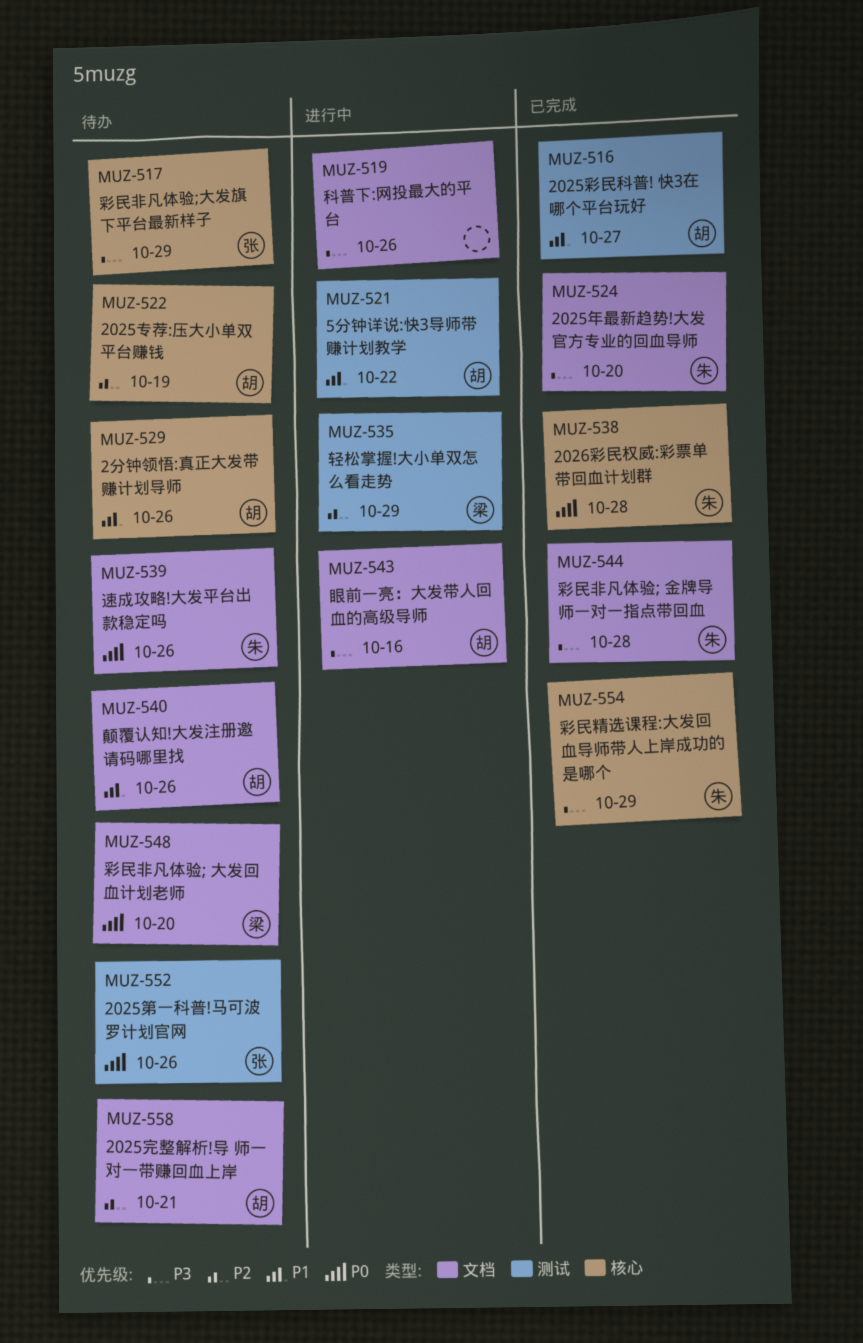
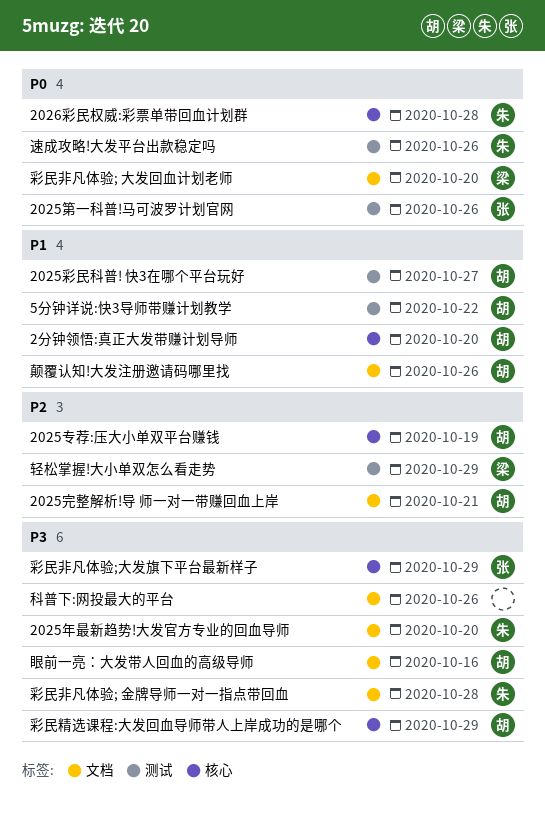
2分钟领悟:真正大发带赚计划导师, due: Oct 26 -> Oct 20
彩民精选课程:大发回血导师带人上岸成功的是哪个, owner: 朱 -> 胡
速成攻略!大发平台出款稳定吗, label: 文档 -> 测试

